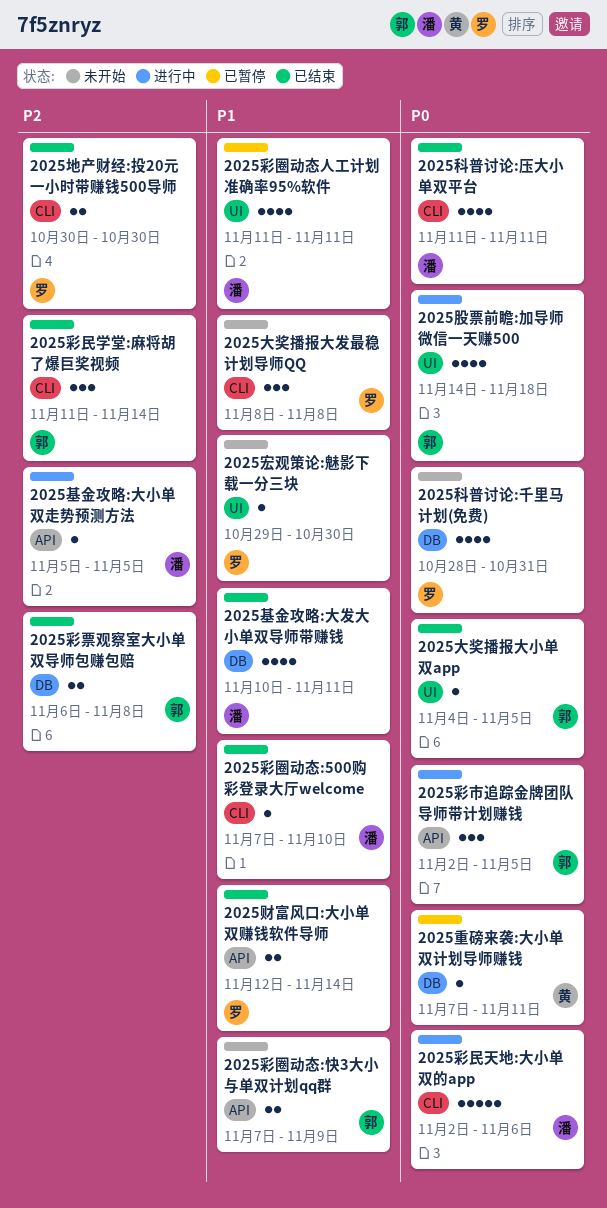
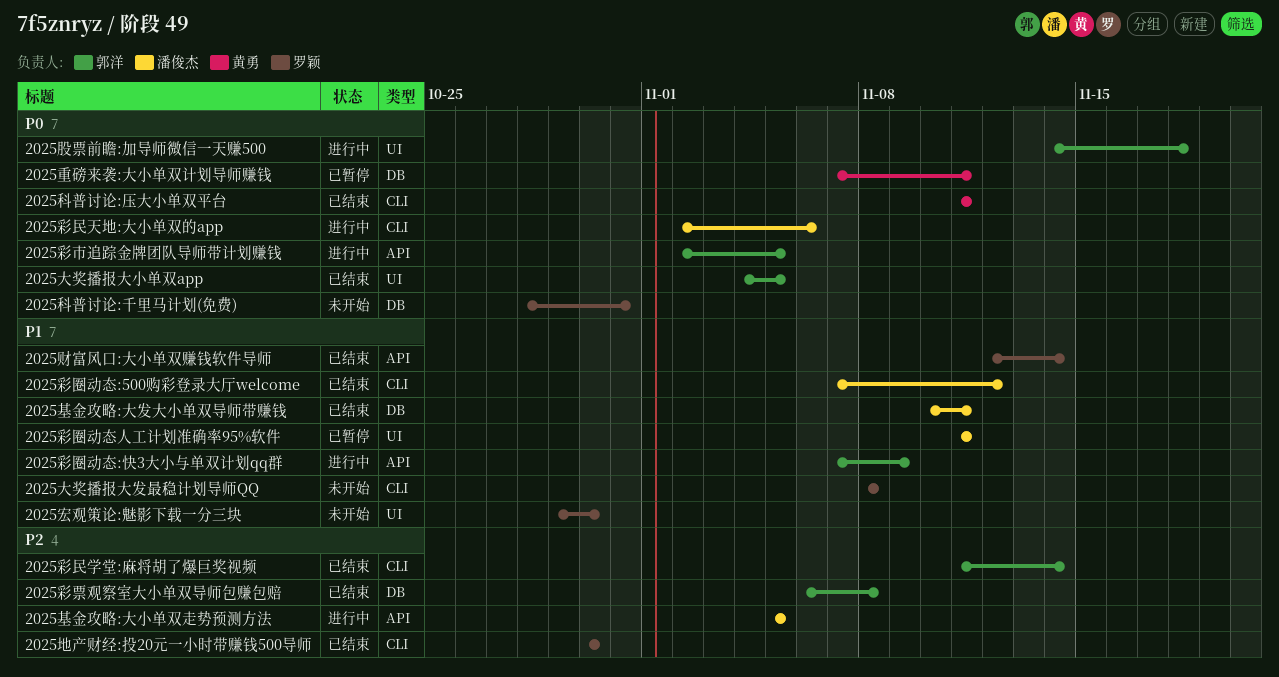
2025彩圈动态:500购彩登录大厅welcome, due: Nov 10 -> Nov 12
2025彩圈动态:快3大小与单双计划qq群, status: 未开始 -> 进行中
2025科普讨论:压大小单双平台, owner: 潘俊杰 -> 黄勇

